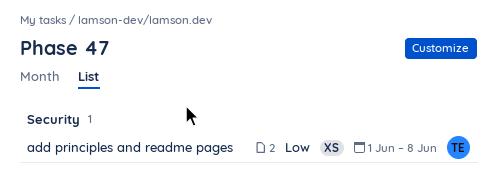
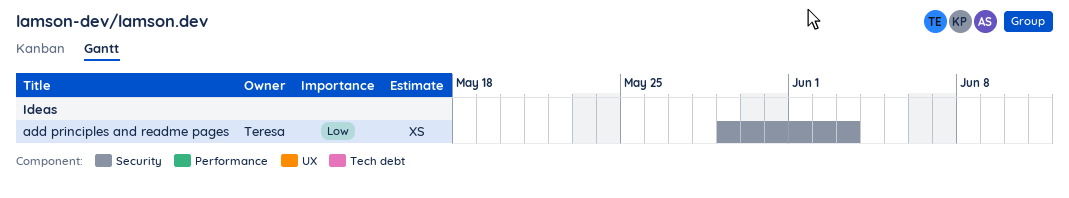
add principles and readme pages, start: Jun 1 -> May 29
add principles and readme pages, due: Jun 8 -> Jun 3

